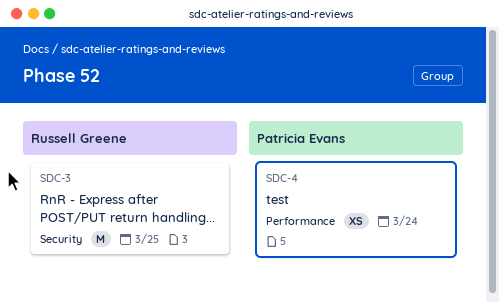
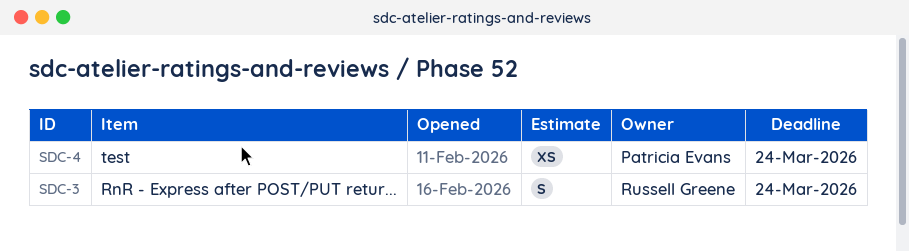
SDC-3, estimate: M -> S
SDC-3, due: Mar 25 -> Mar 24

